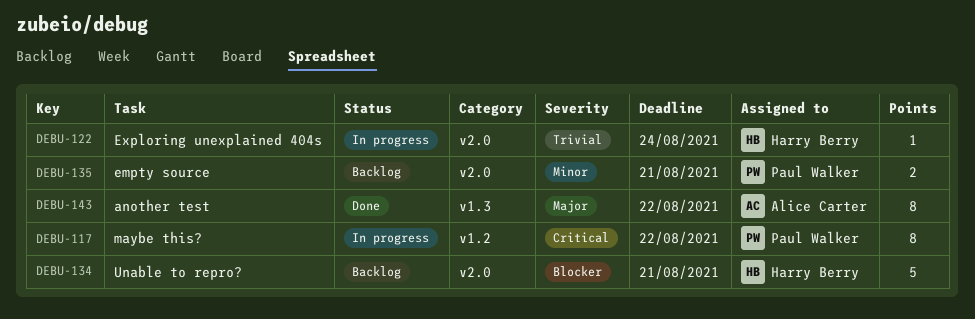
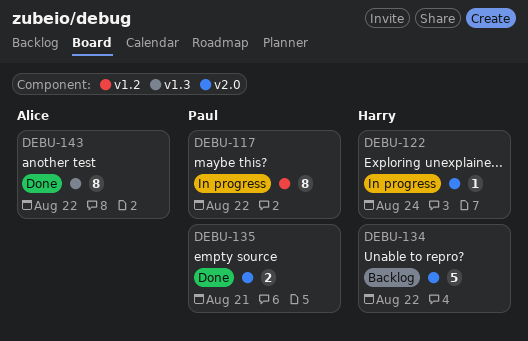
DEBU-134, due: Aug 21 -> Aug 22
DEBU-135, status: Backlog -> Done

